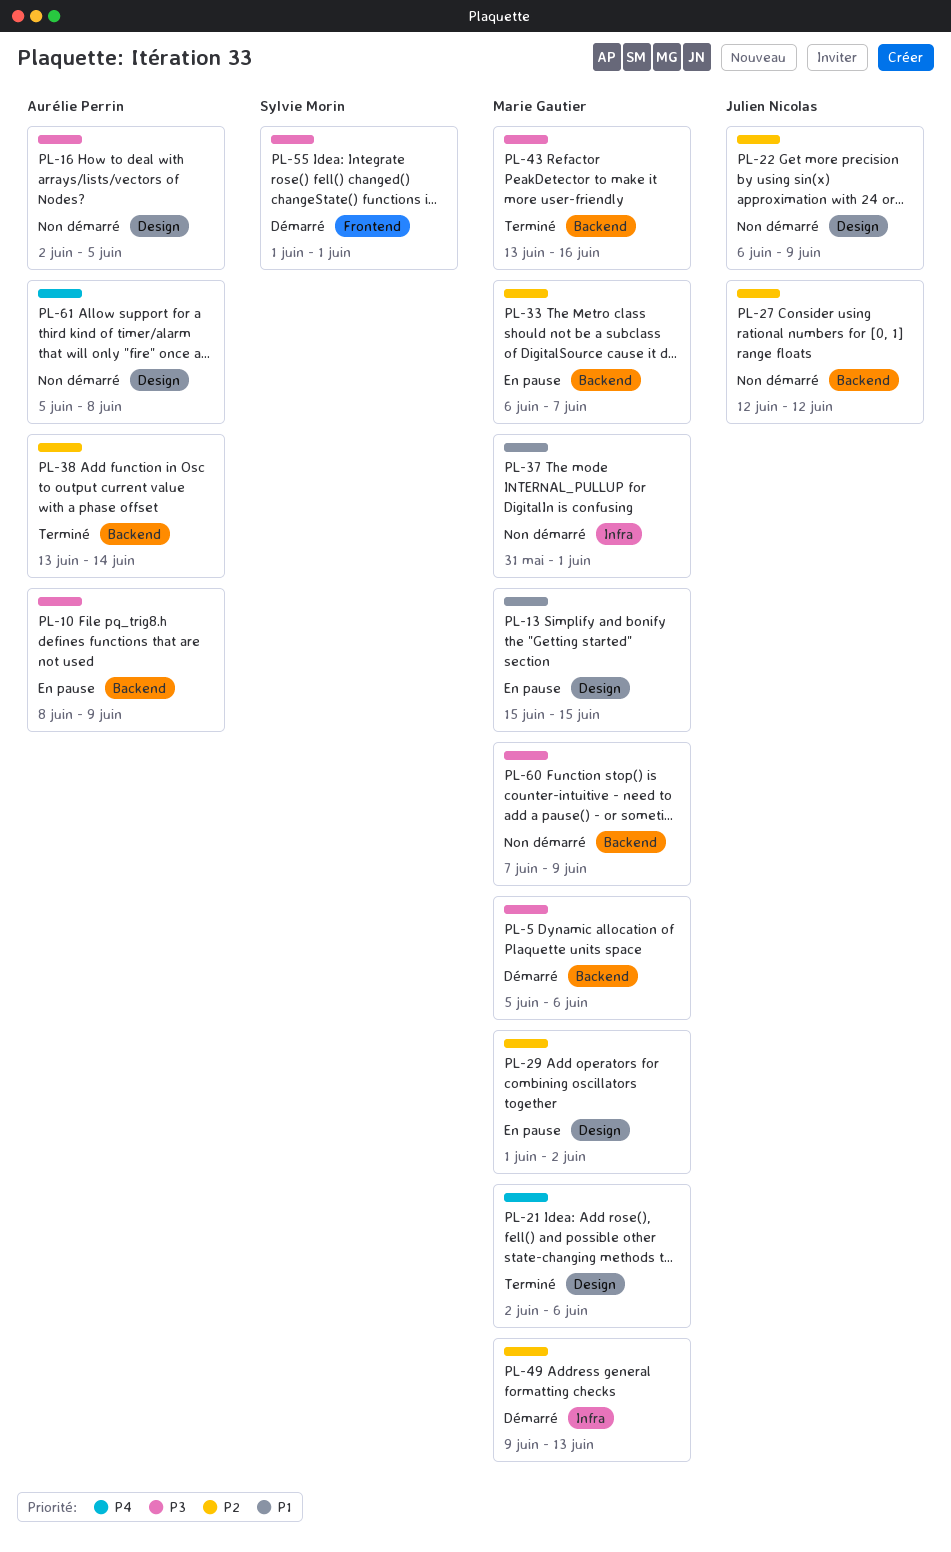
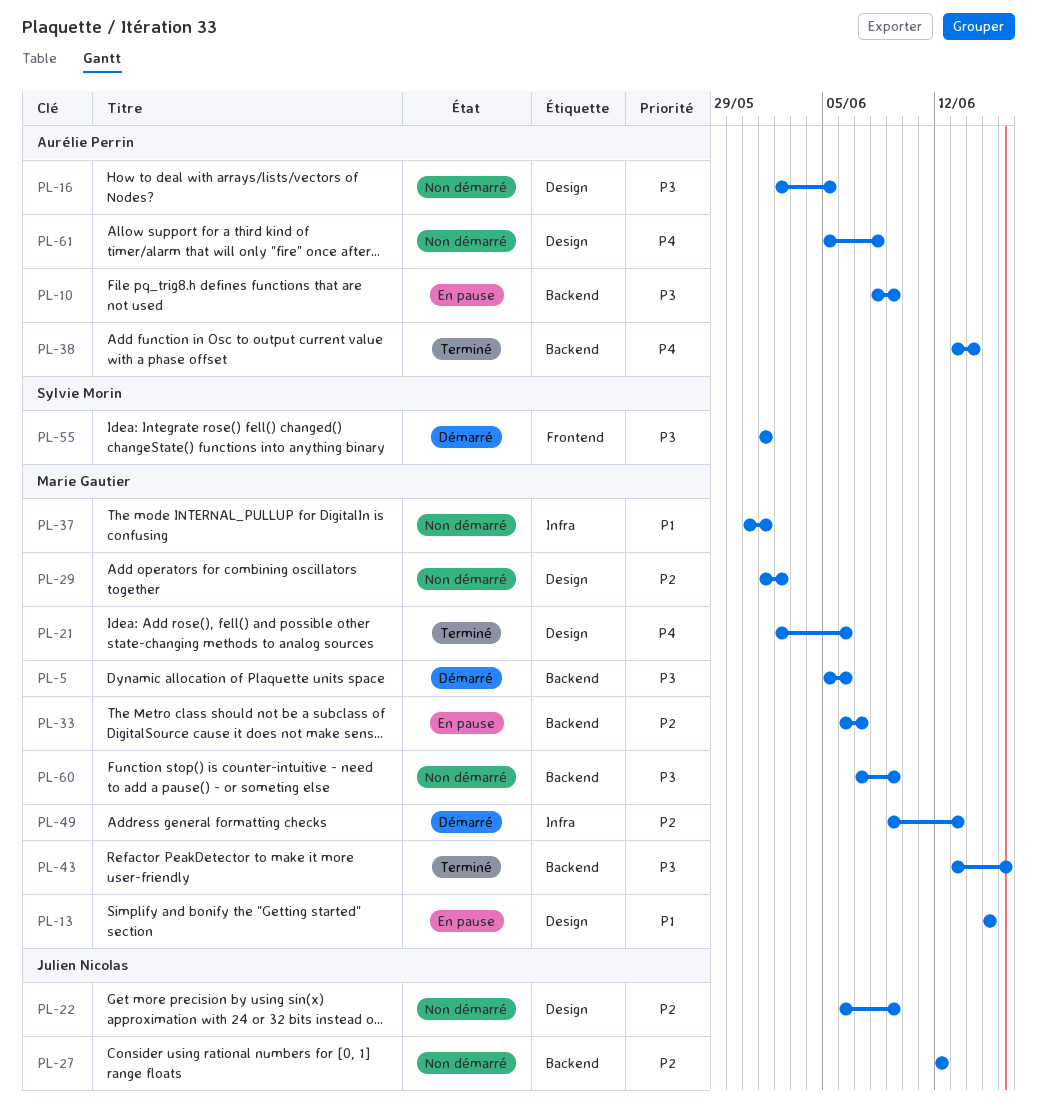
PL-29, status: En pause -> Non démarré
PL-38, priority: P2 -> P4

